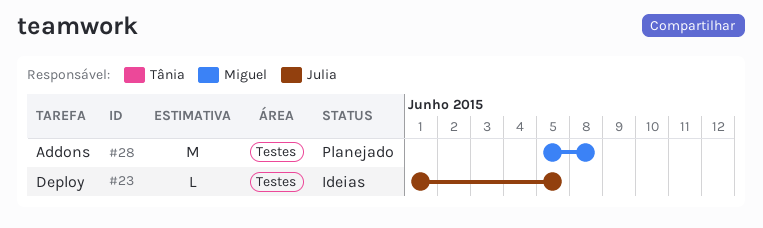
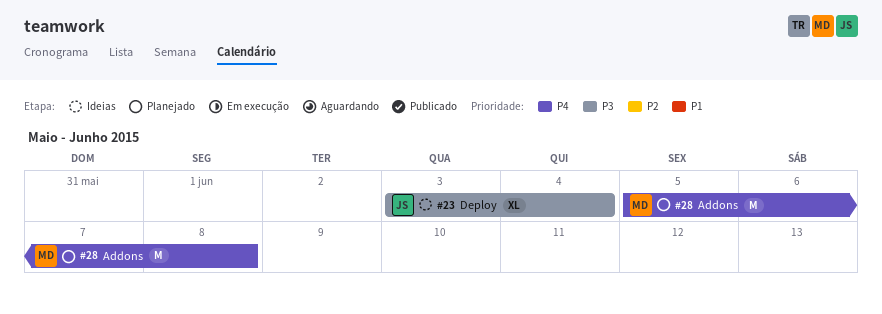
#23, estimate: L -> XL
#23, start: Jun 1 -> Jun 3
#23, due: Jun 5 -> Jun 4

